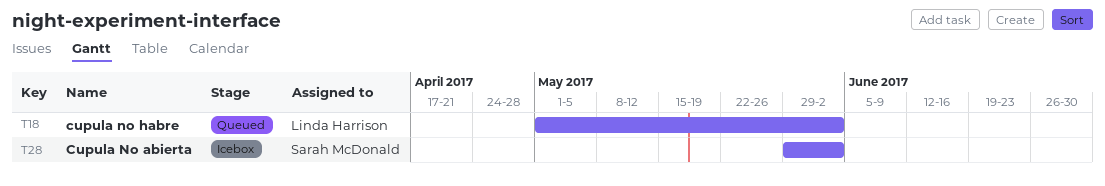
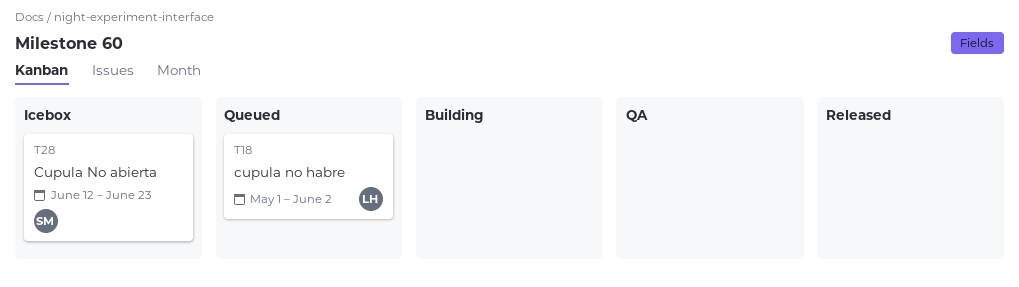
T28, start: May 29 -> Jun 12
T28, due: Jun 2 -> Jun 23

